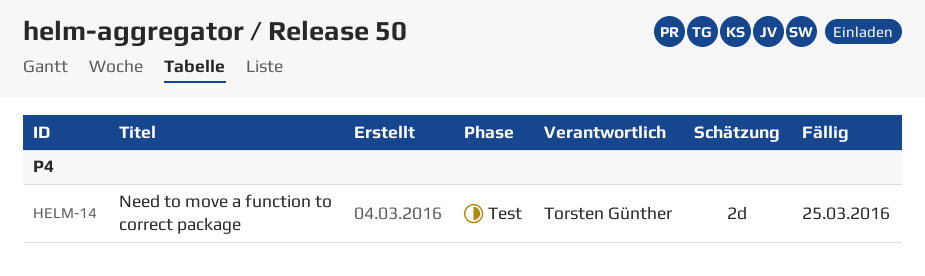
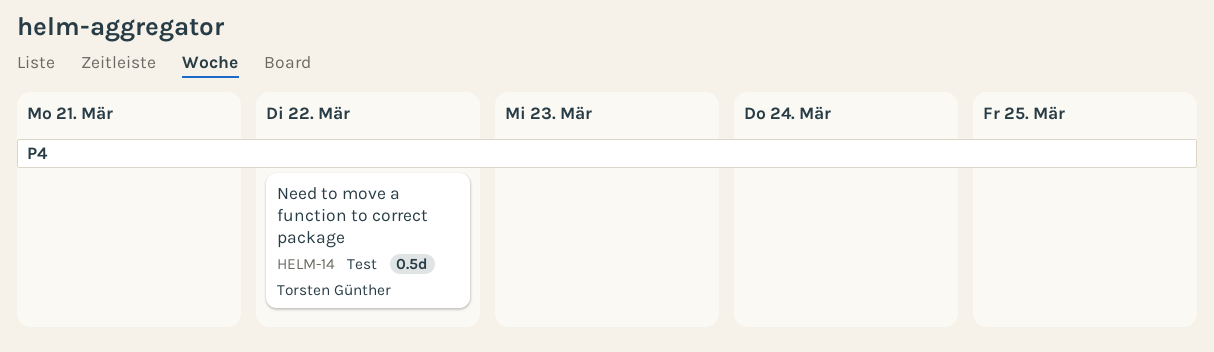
HELM-14, estimate: 2d -> 0.5d
HELM-14, due: Mar 25 -> Mar 22

